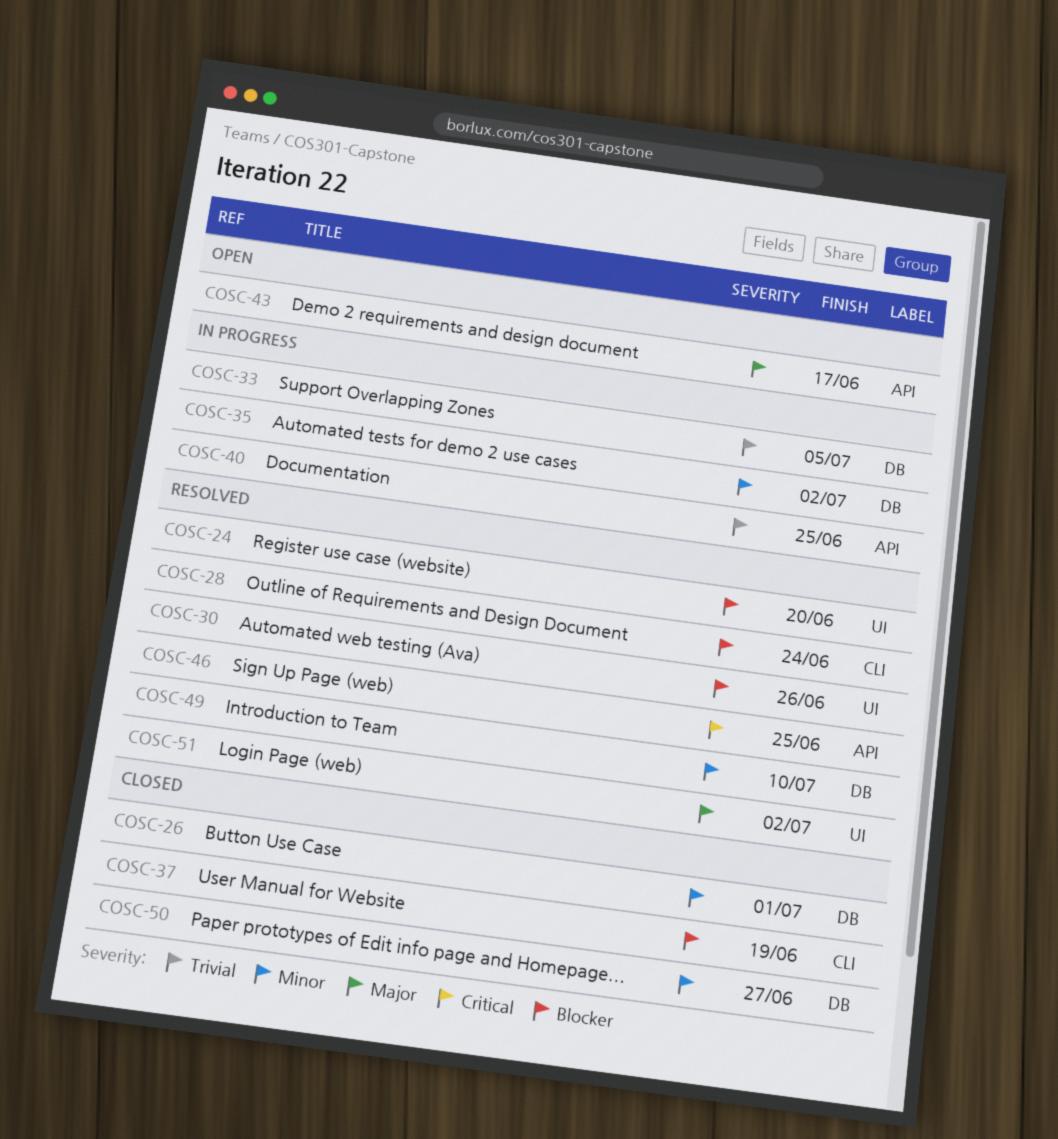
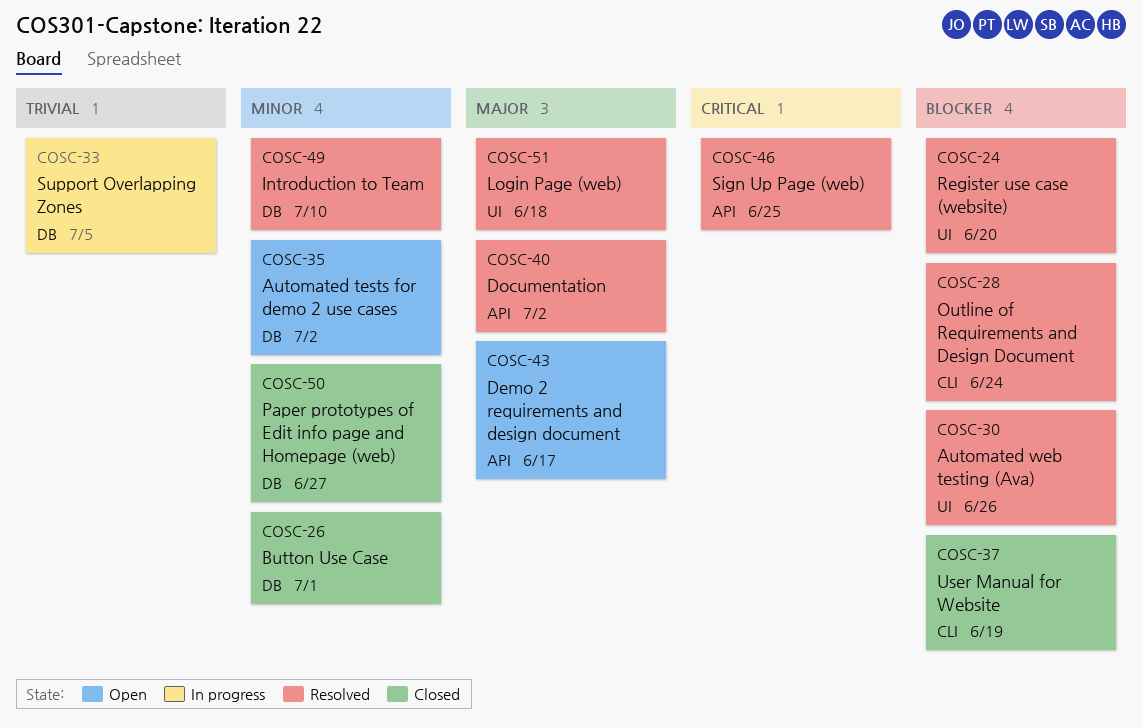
COSC-35, status: In progress -> Open
COSC-40, status: In progress -> Resolved
COSC-40, priority: Trivial -> Major
COSC-40, due: Jun 25 -> Jul 2
COSC-51, due: Jul 2 -> Jun 18

